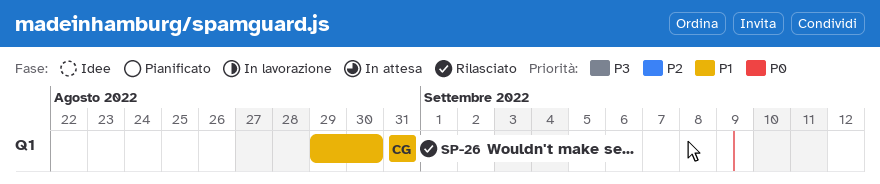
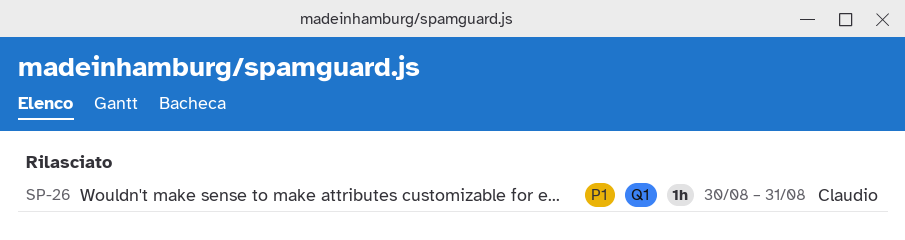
SP-26, start: Aug 29 -> Aug 30
SP-26, due: Aug 30 -> Aug 31

